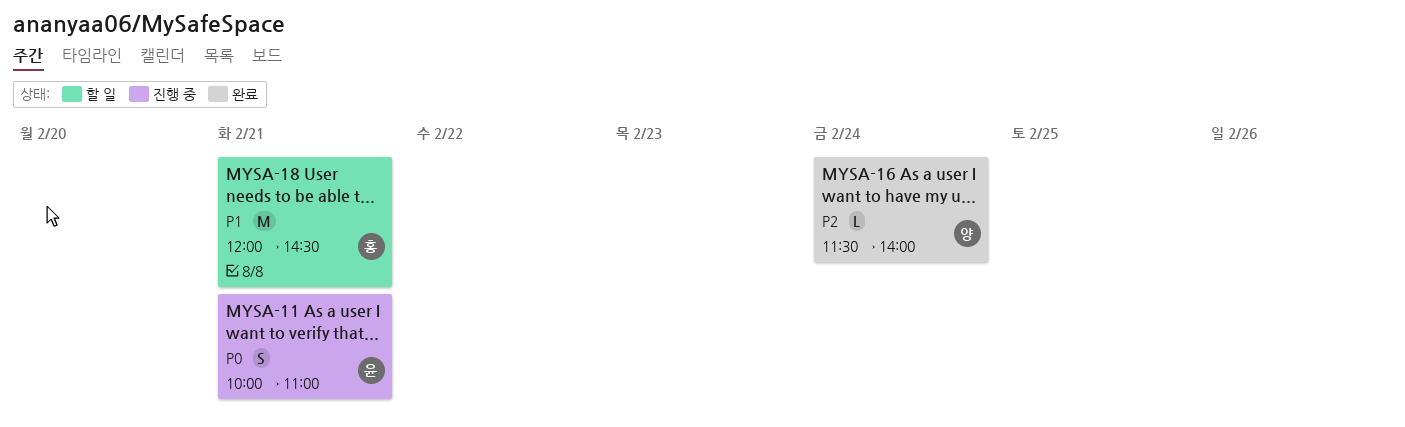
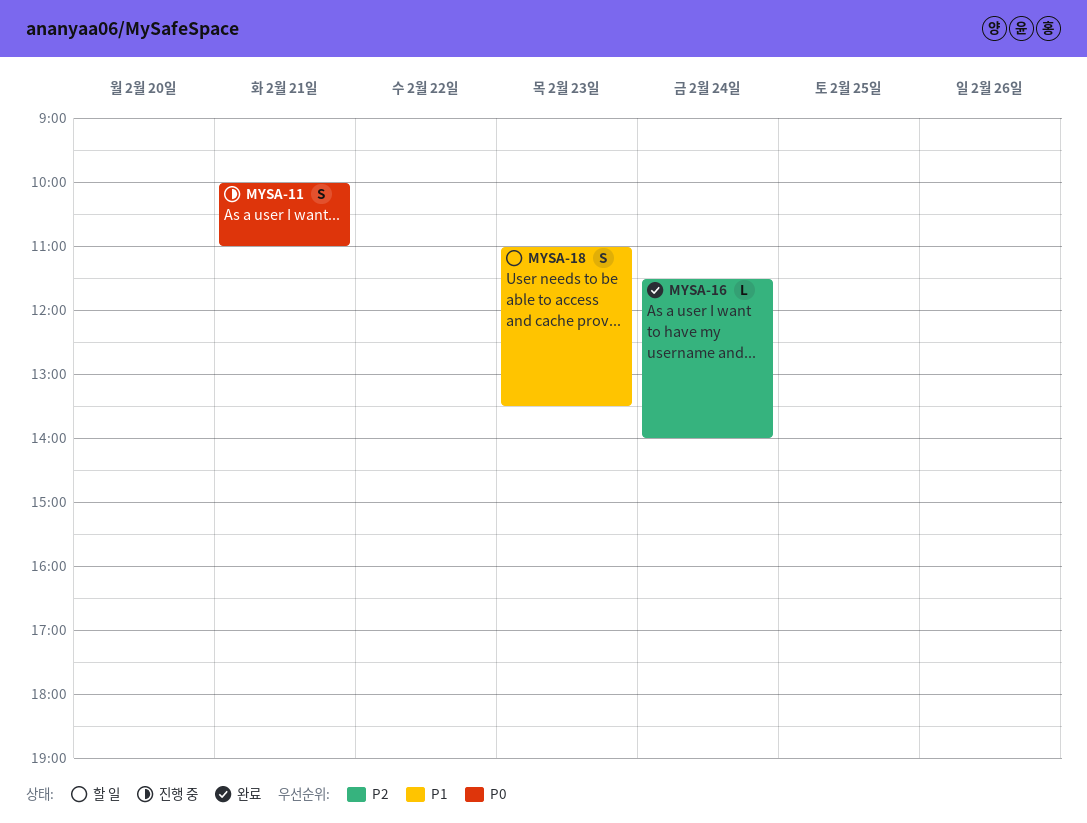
MYSA-18, estimate: M -> S
MYSA-18, day: Feb 21 -> Feb 23
MYSA-18, begins: 12:00 -> 11:00
MYSA-18, ends: 14:30 -> 13:30

